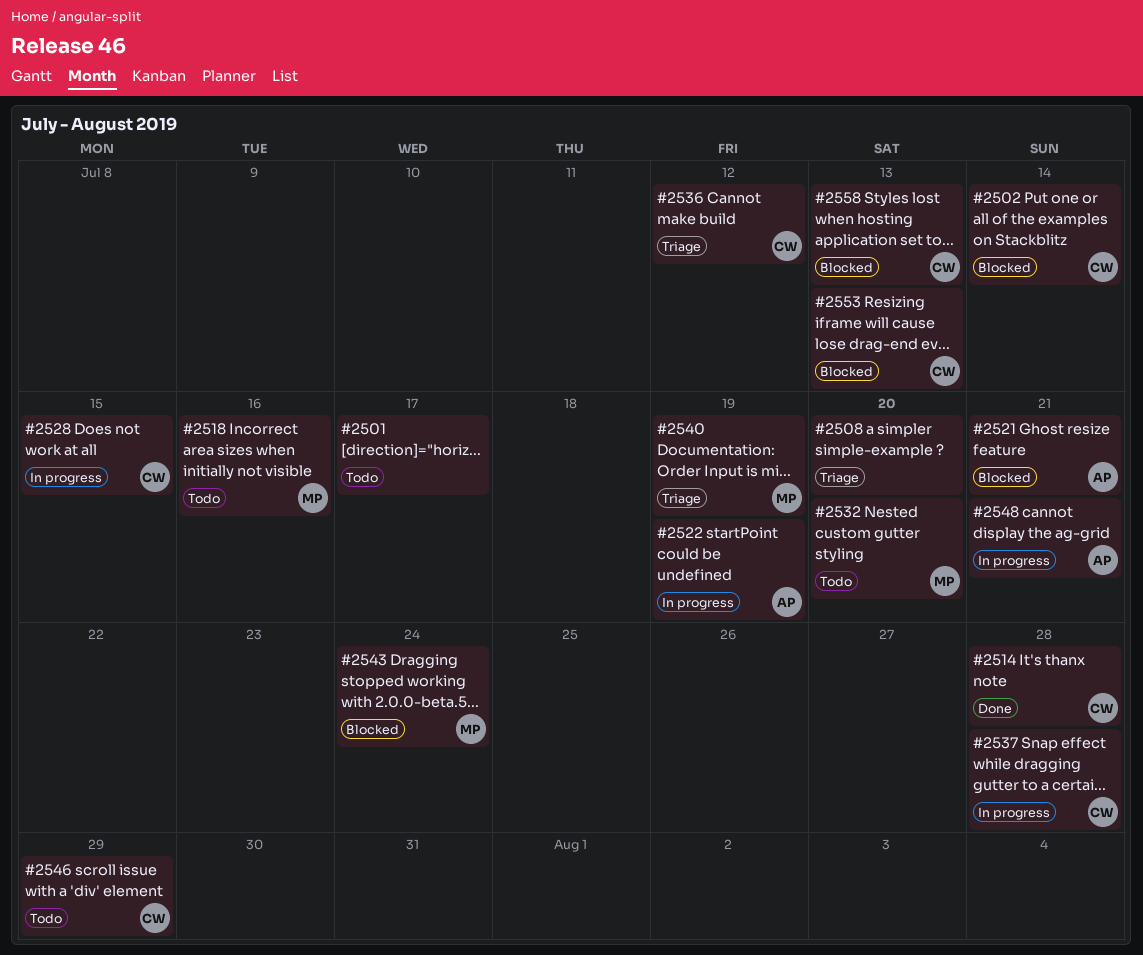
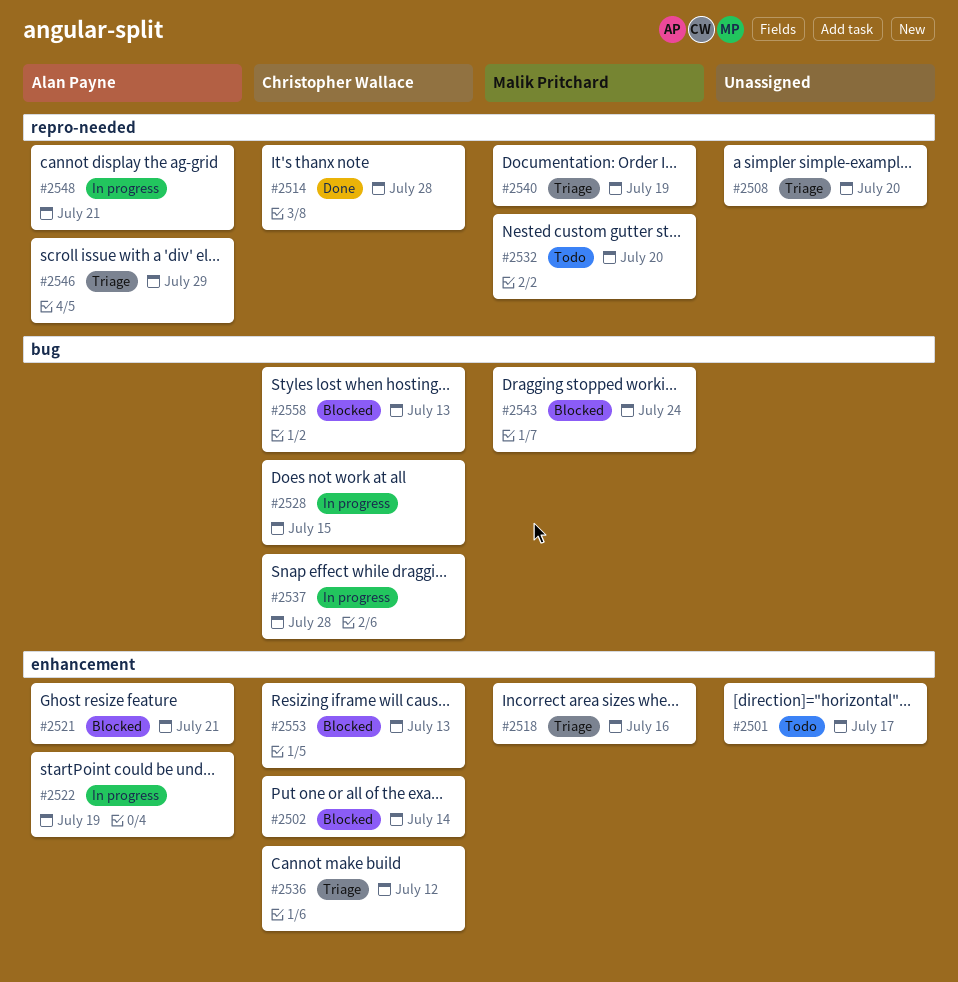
#2518, status: Todo -> Triage
#2546, status: Todo -> Triage
#2546, owner: Christopher Wallace -> Alan Payne

